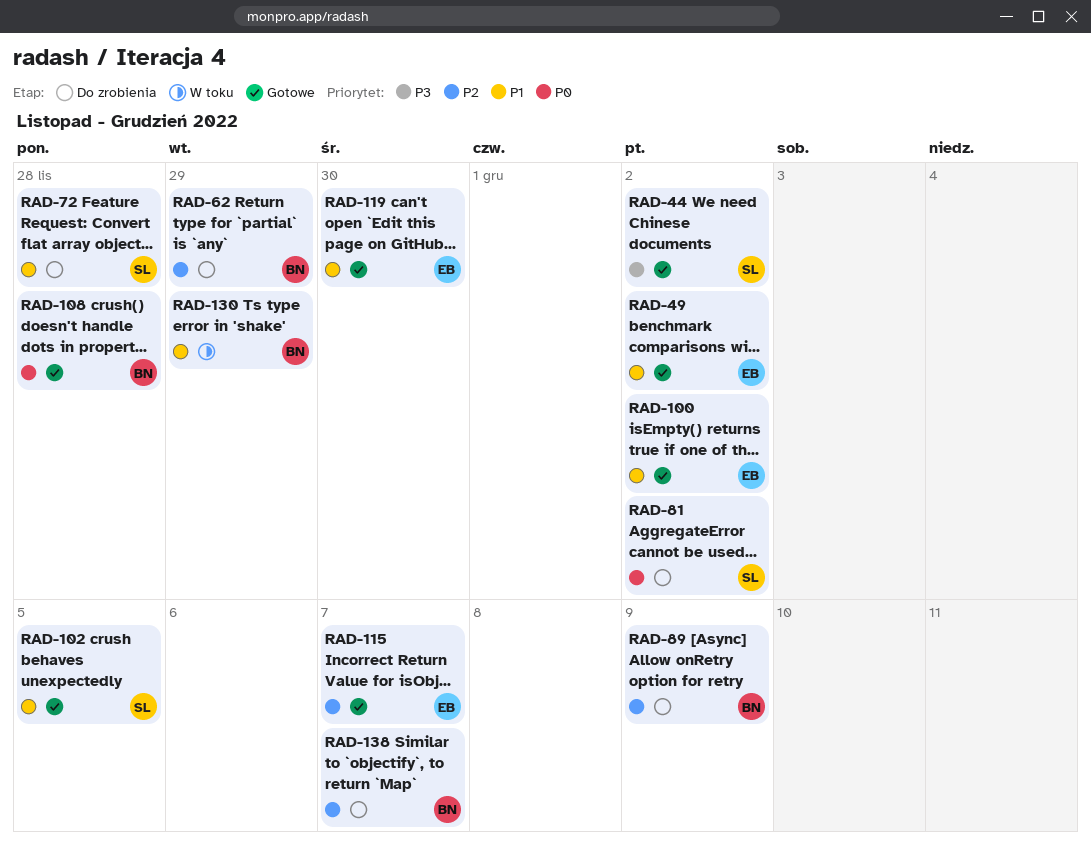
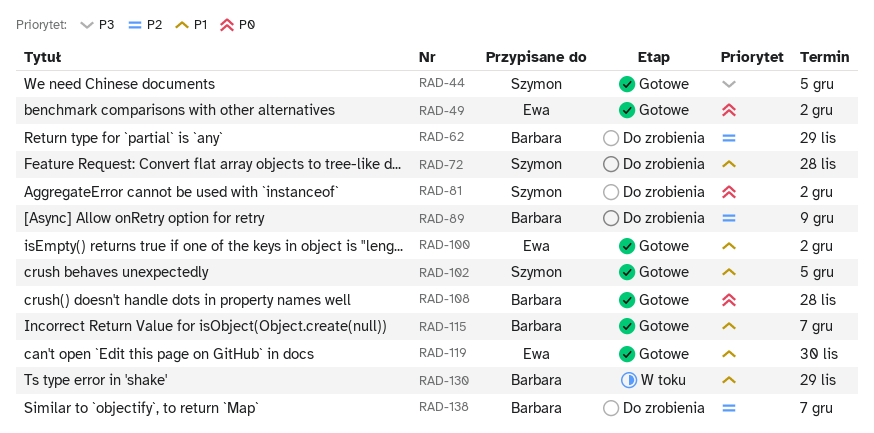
RAD-44, due: Dec 2 -> Dec 5
RAD-49, priority: P1 -> P0
RAD-115, owner: Ewa -> Barbara
RAD-115, priority: P2 -> P1

